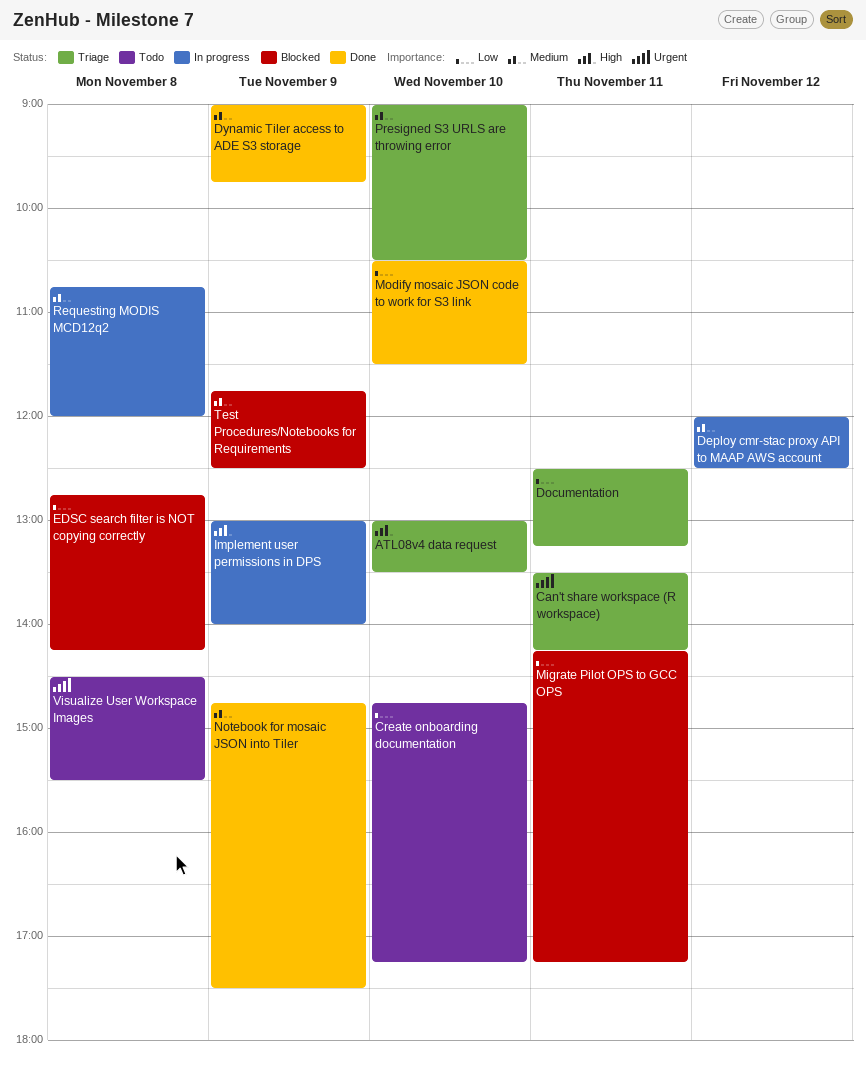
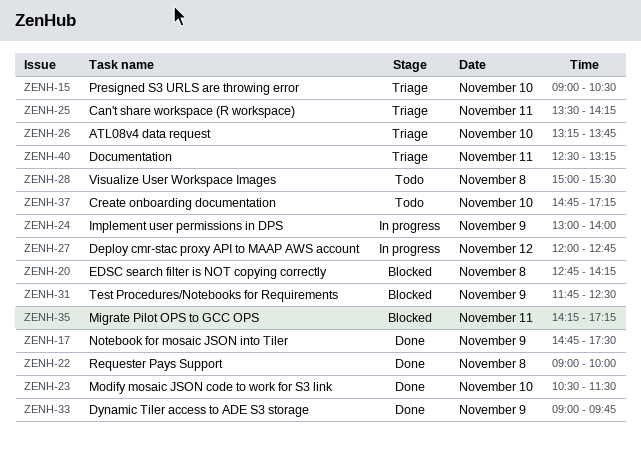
ATL08v4 data request, begins: 13:00 -> 13:15
ATL08v4 data request, ends: 13:30 -> 13:45
Deploy cmr-stac proxy API to MAAP AWS account, ends: 12:30 -> 12:45
Requester Pays Support: none -> present
Requesting MODIS MCD12q2: present -> none
Visualize User Workspace Images, begins: 14:30 -> 15:00

